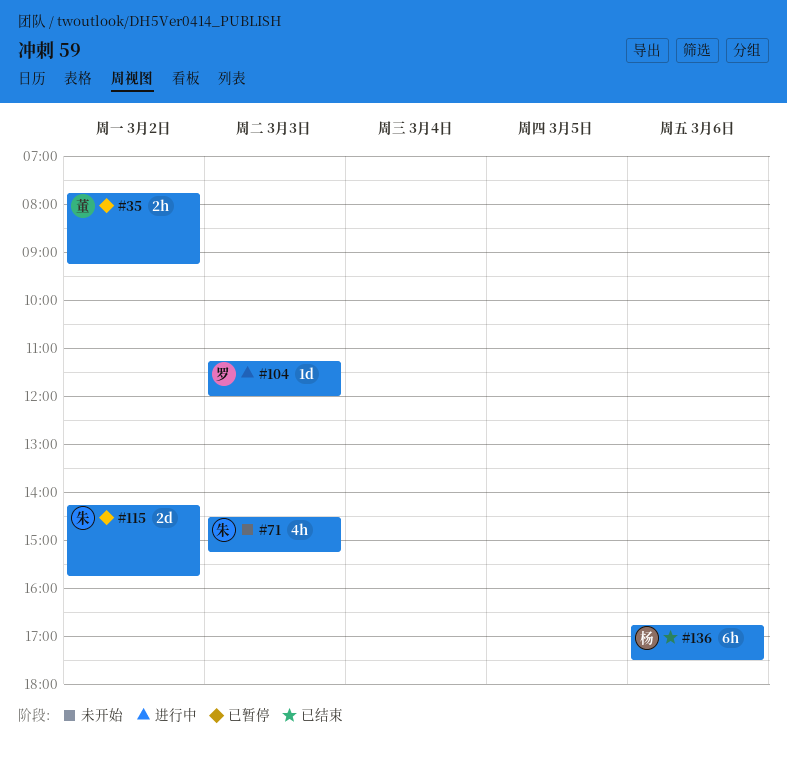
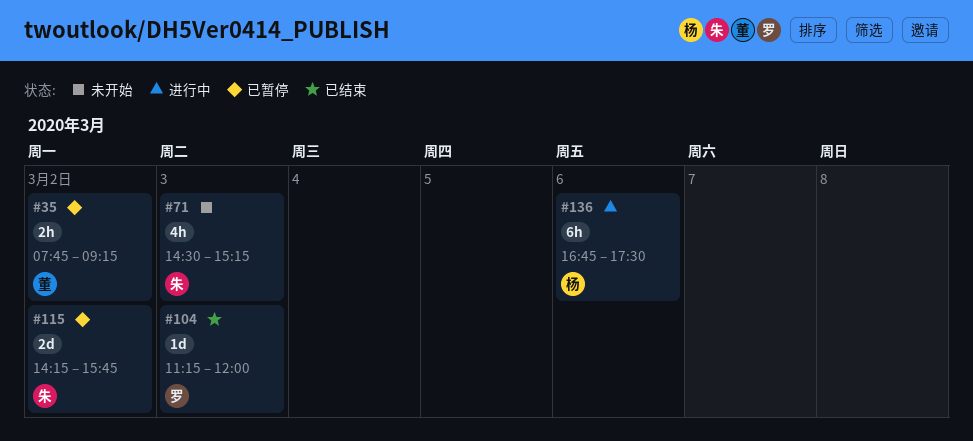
#104, status: 进行中 -> 已结束
#136, status: 已结束 -> 进行中

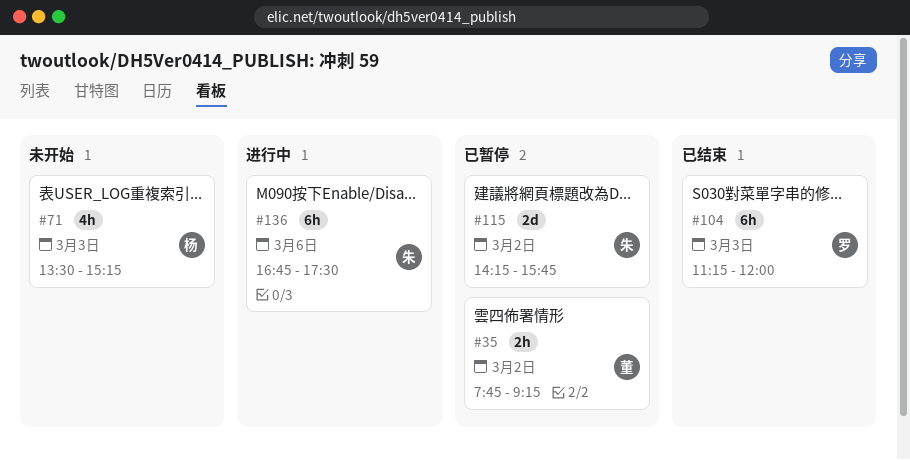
#71, owner: 朱 -> 杨
#71, begins: 14:30 -> 13:30
#104, estimate: 1d -> 6h
#136, owner: 杨 -> 朱

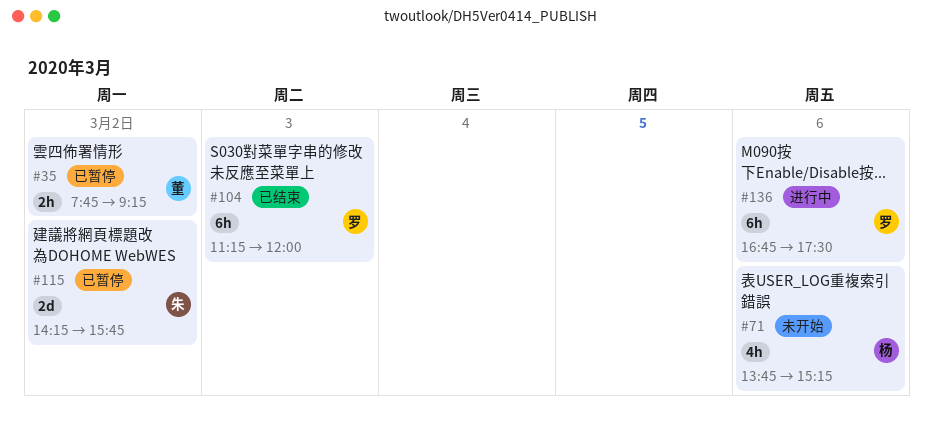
#71, day: Mar 3 -> Mar 6
#71, begins: 13:30 -> 13:45
#136, owner: 朱 -> 罗

